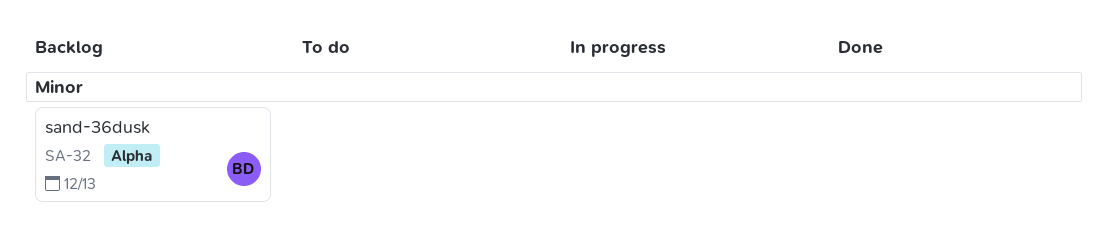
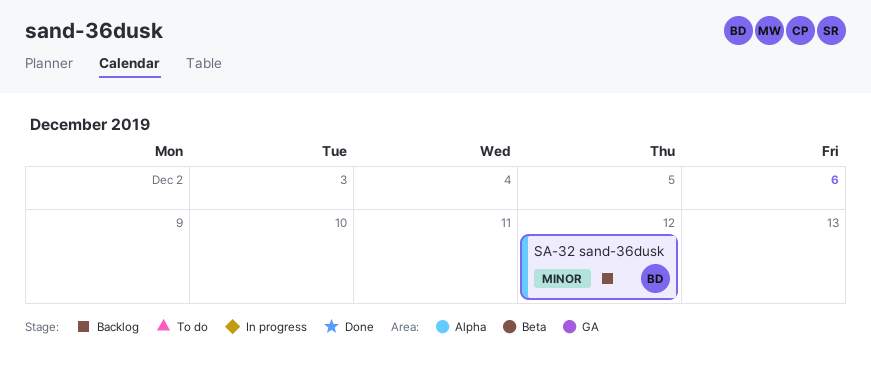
SA-32, due: Dec 13 -> Dec 12

